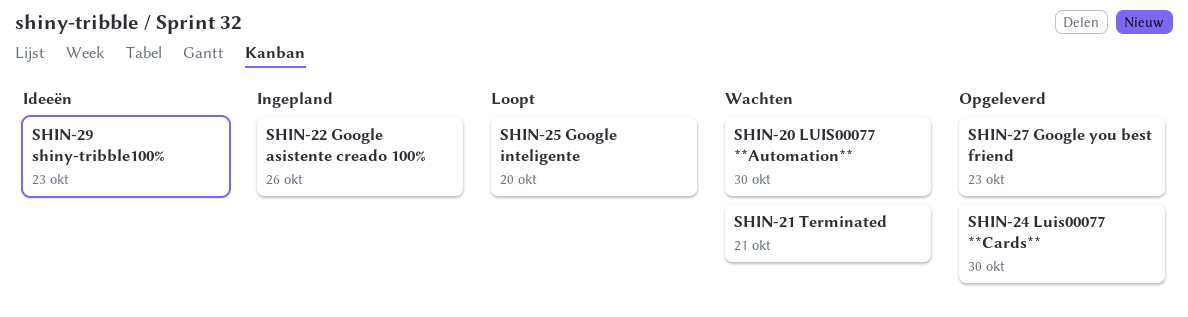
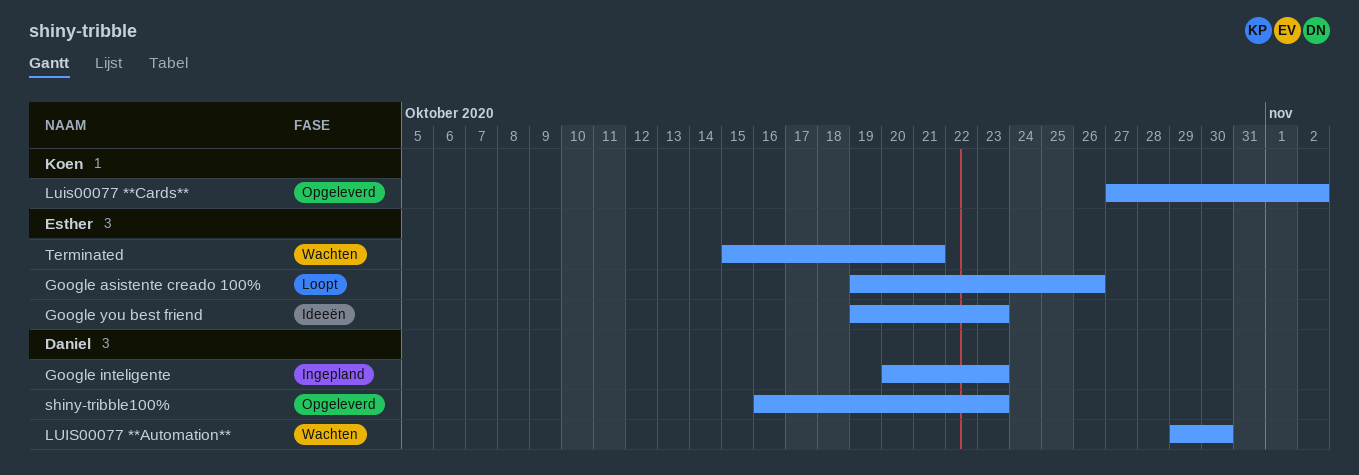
Google asistente creado 100%, status: Ingepland -> Loopt
Google inteligente, status: Loopt -> Ingepland
Google inteligente, due: Oct 20 -> Oct 23
Google you best friend, status: Opgeleverd -> Ideeën
Luis00077 **Cards**, due: Oct 30 -> Nov 2
shiny-tribble100%, status: Ideeën -> Opgeleverd

